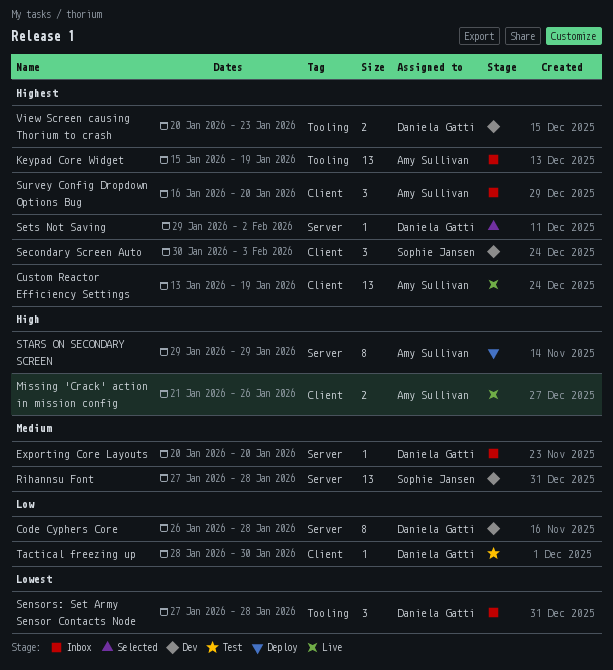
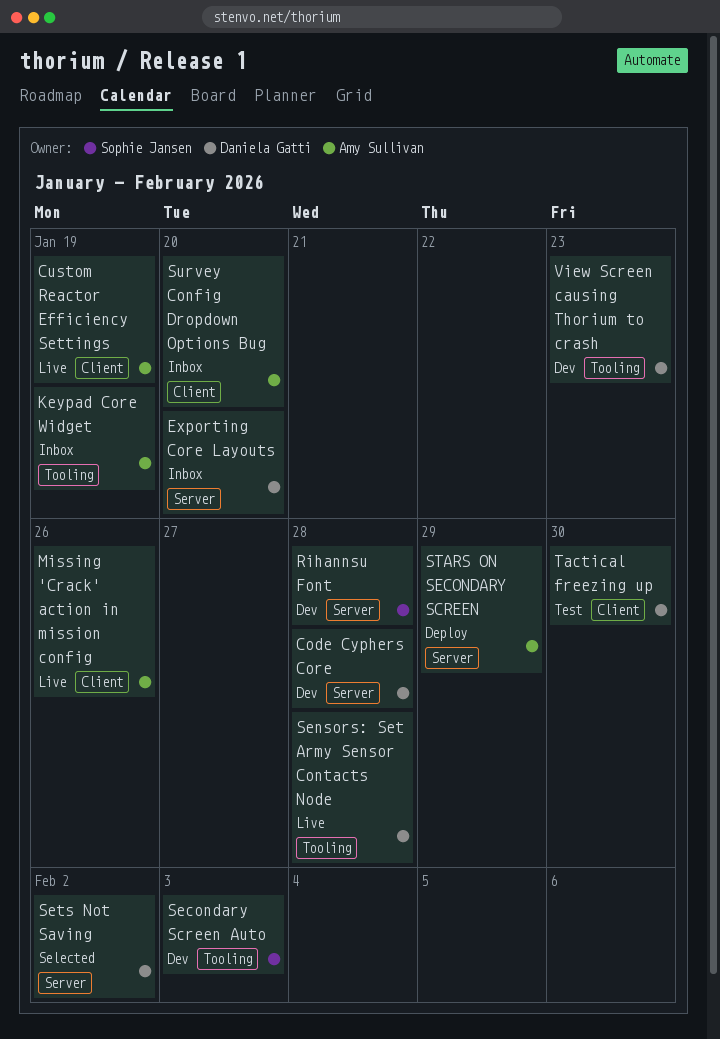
Secondary Screen Auto, label: Client -> Tooling
Sensors: Set Army Sensor Contacts Node, status: Inbox -> Live

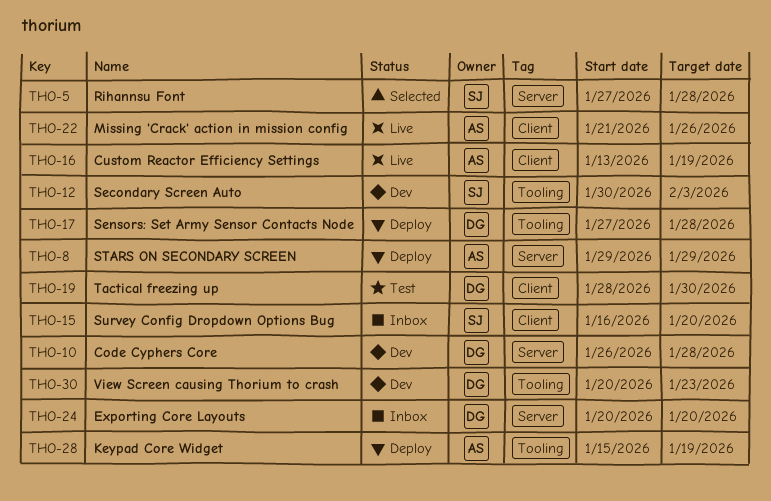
Keypad Core Widget, status: Inbox -> Deploy
Rihannsu Font, status: Dev -> Selected
Sensors: Set Army Sensor Contacts Node, status: Live -> Deploy
Sets Not Saving: present -> none
Survey Config Dropdown Options Bug, owner: Amy Sullivan -> Sophie Jansen

